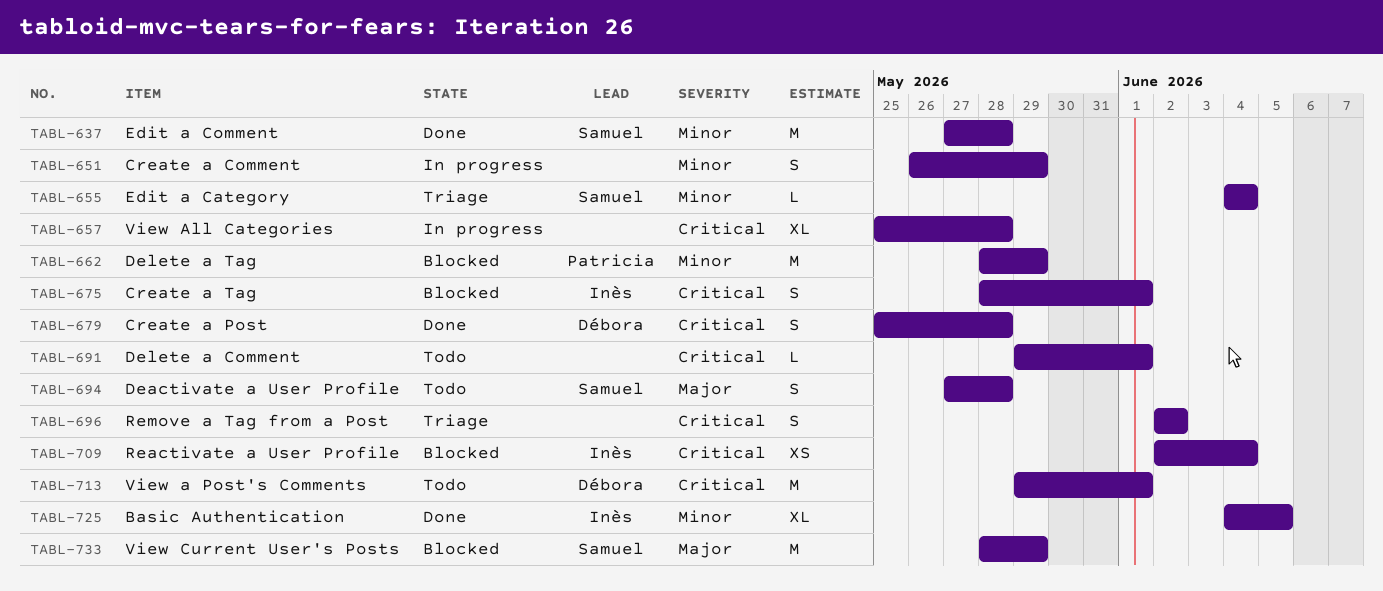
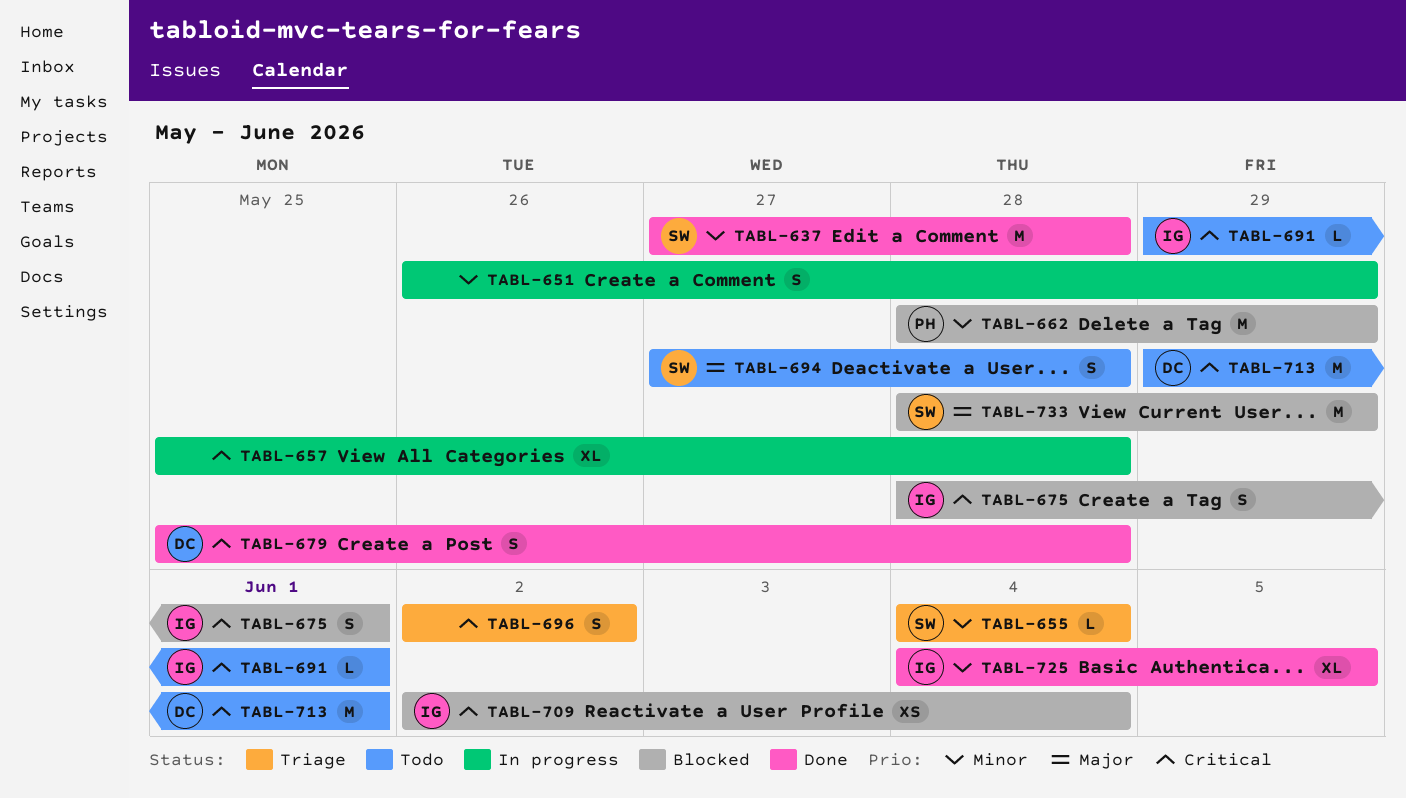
TABL-691, owner: none -> Inès

